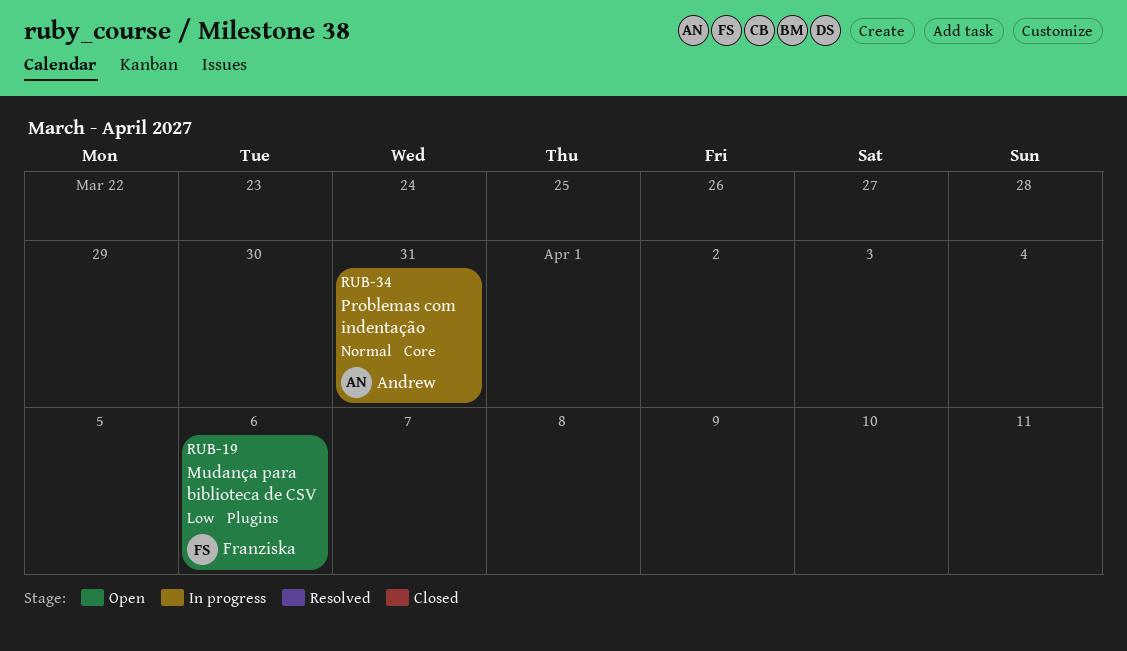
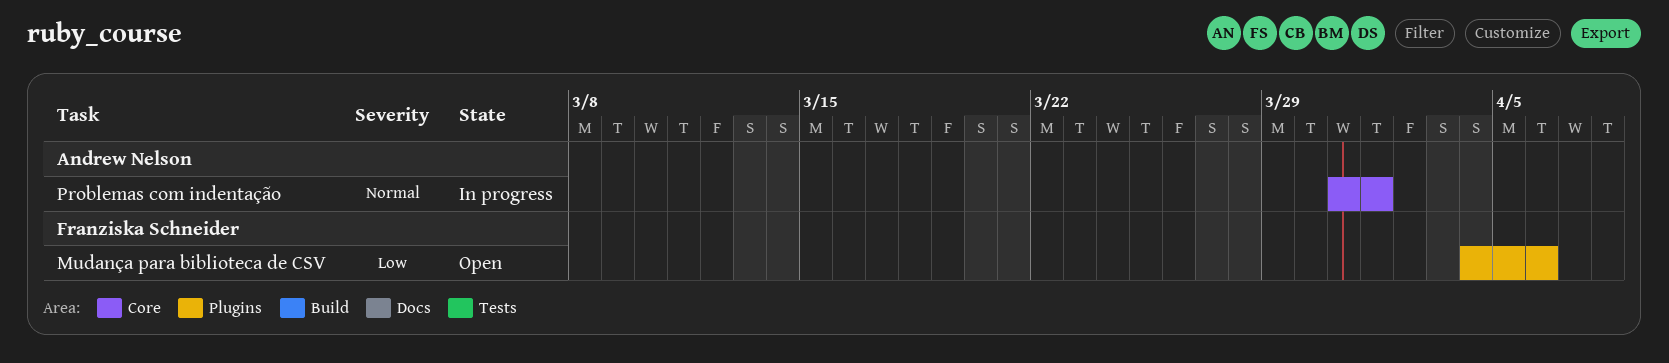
Problemas com indentação, due: Mar 31 -> Apr 1

